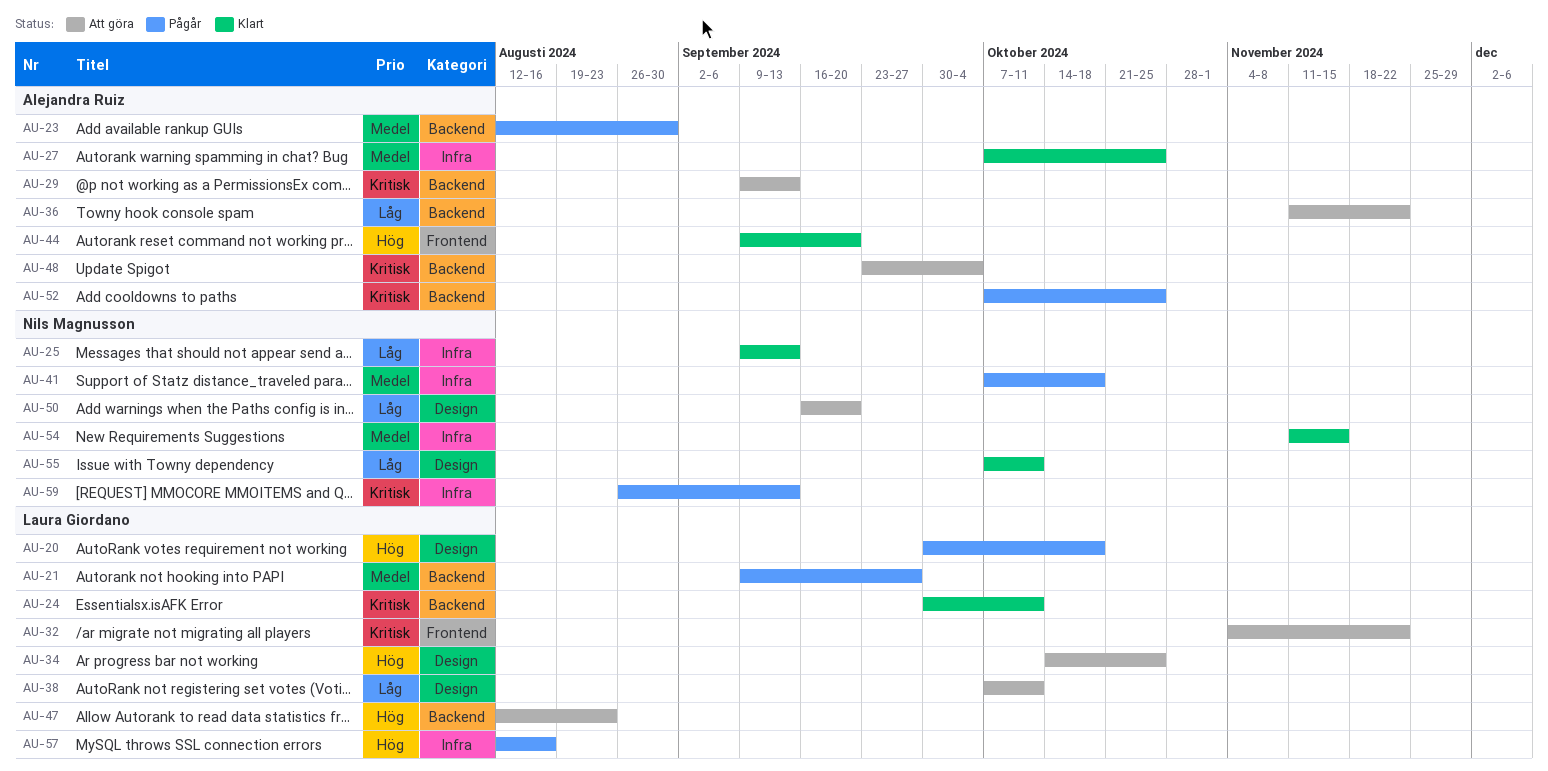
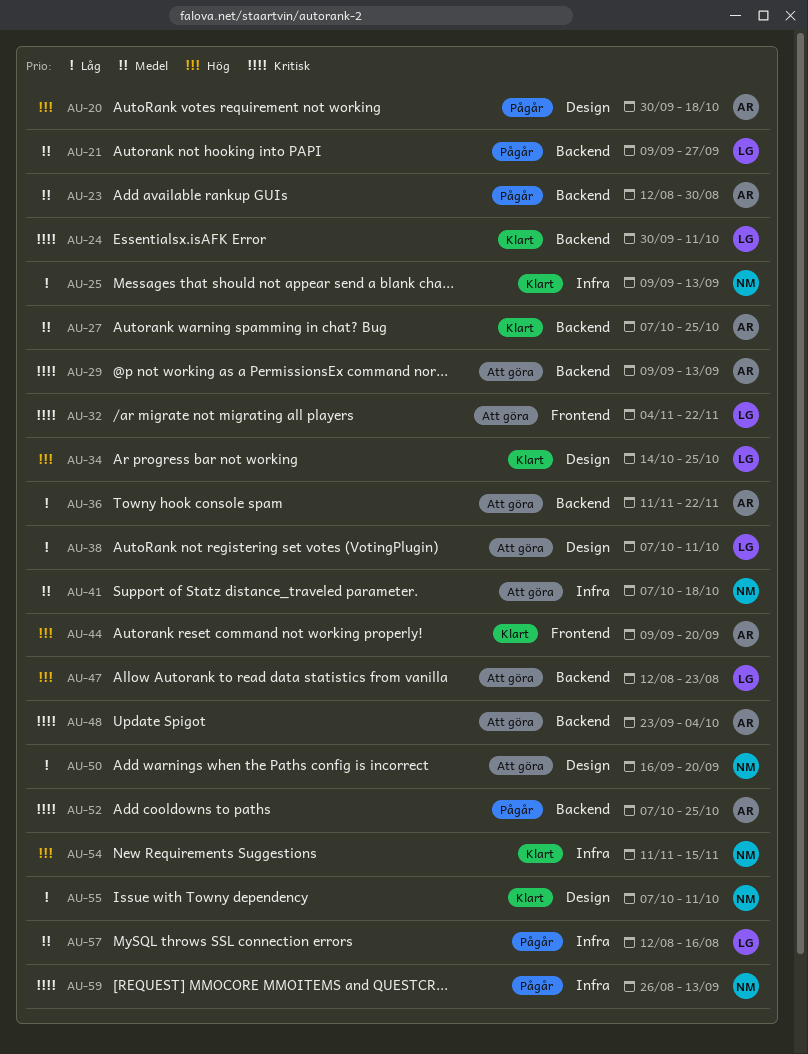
AU-20, owner: Laura Giordano -> Alejandra Ruiz
AU-27, label: Infra -> Backend
AU-34, status: Att göra -> Klart
AU-41, status: Pågår -> Att göra
AU-54, priority: Medel -> Hög
AU-57, priority: Hög -> Medel

